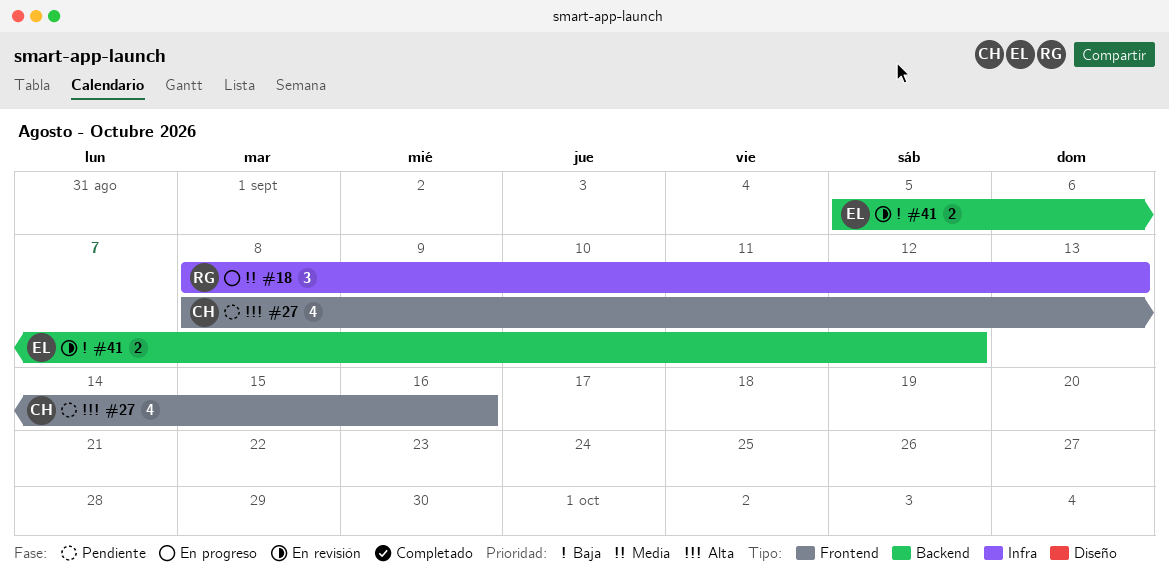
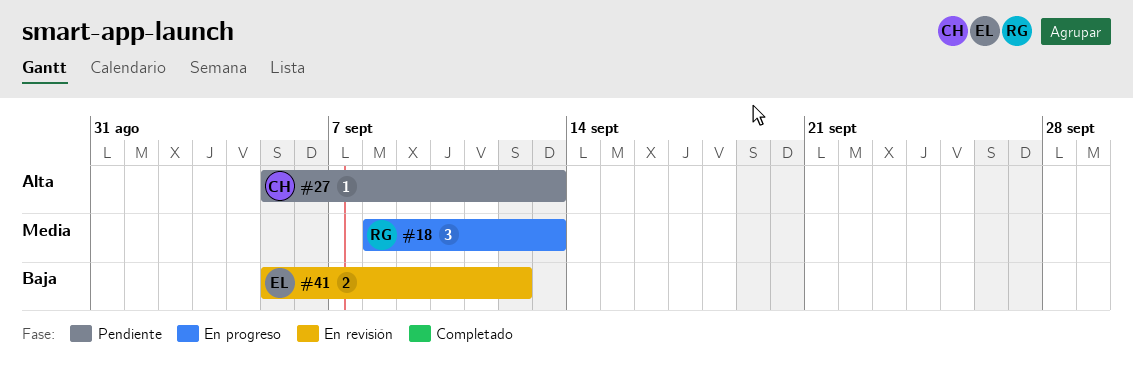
#27, estimate: 4 -> 1
#27, start: Sep 8 -> Sep 5
#27, due: Sep 16 -> Sep 13

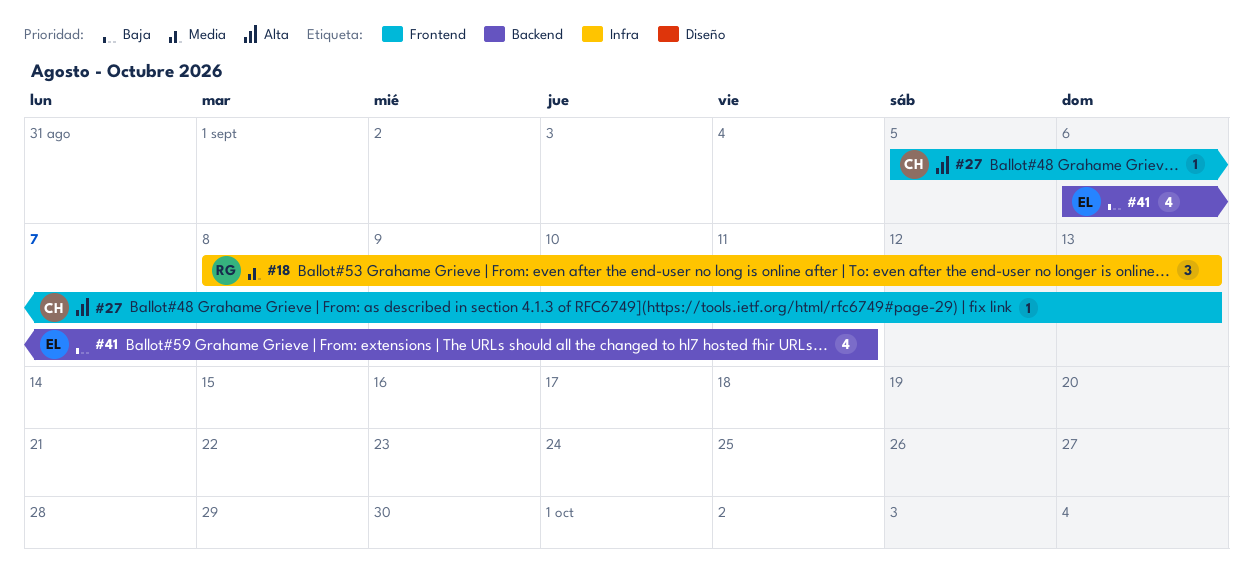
#41, estimate: 2 -> 4
#41, start: Sep 5 -> Sep 6
#41, due: Sep 12 -> Sep 11

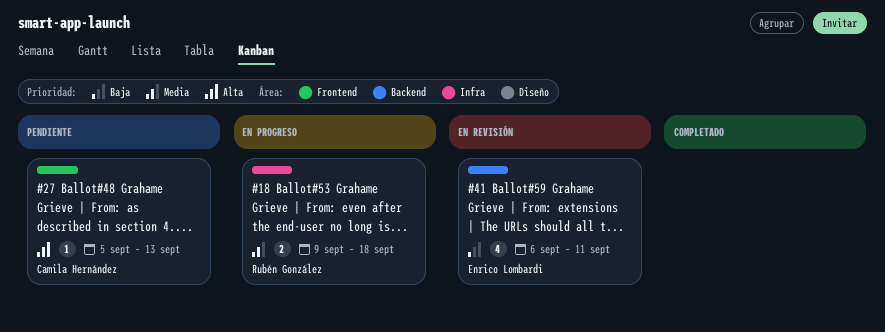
#18, estimate: 3 -> 2
#18, start: Sep 8 -> Sep 9
#18, due: Sep 13 -> Sep 18

